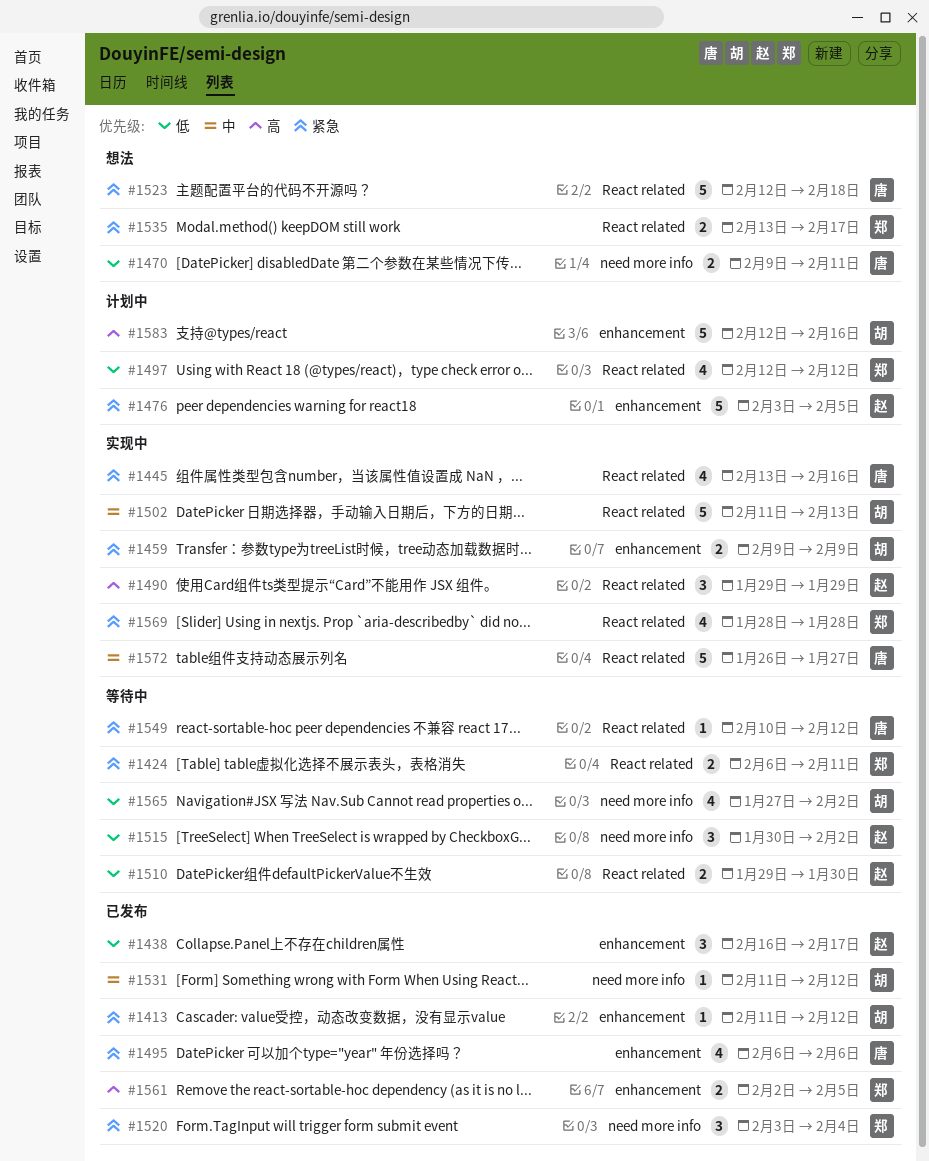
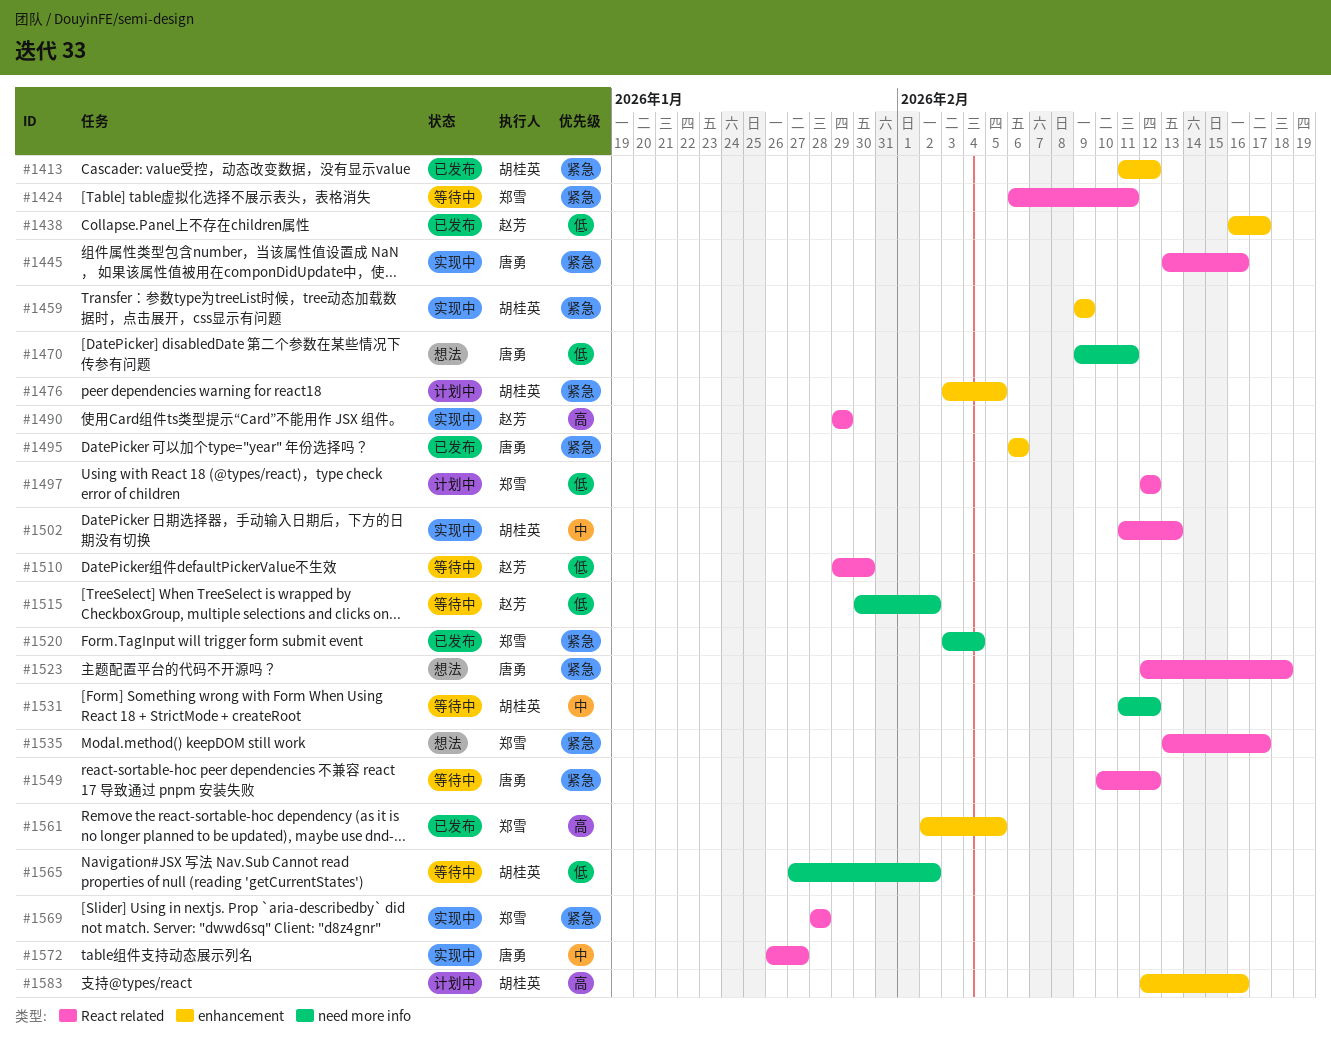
#1476, owner: 赵芳 -> 胡桂英
#1531, status: 已发布 -> 等待中

